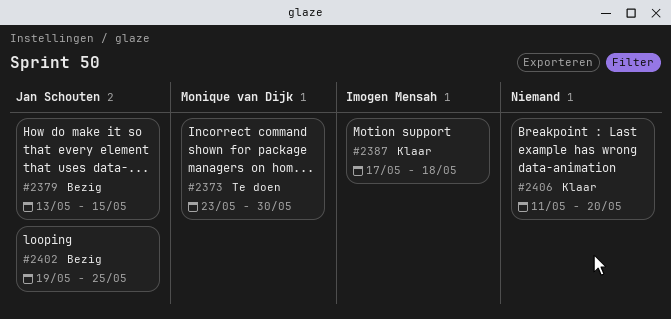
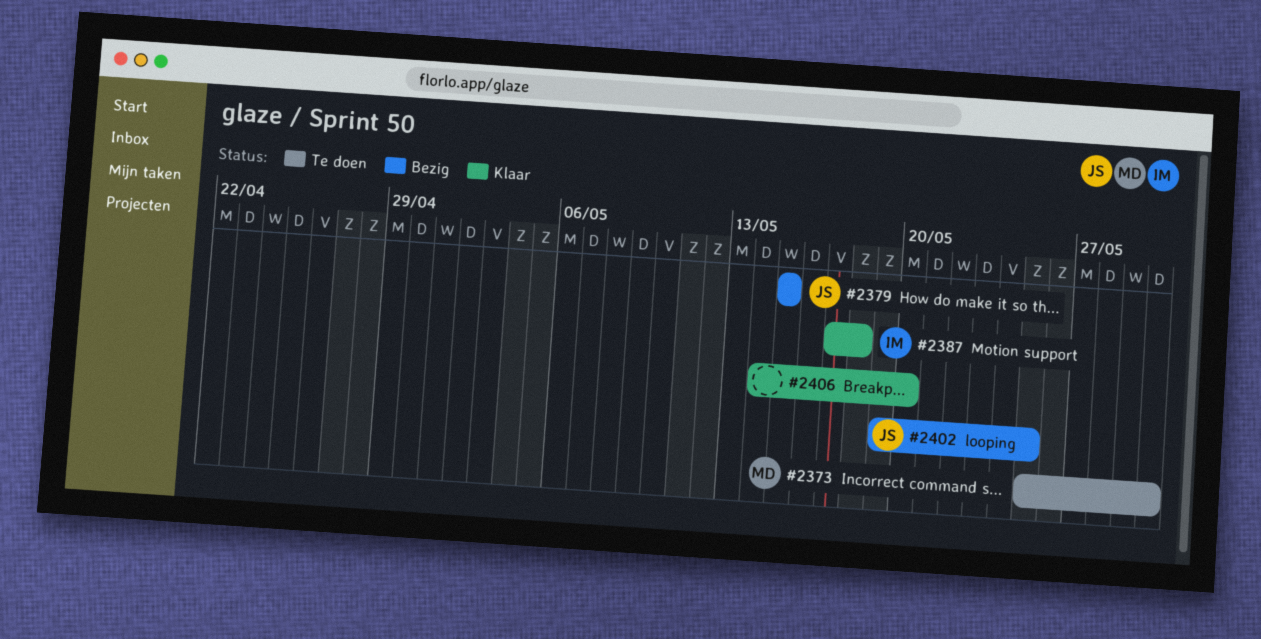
#2373, start: May 23 -> May 25
#2379, start: May 13 -> May 15
#2406, start: May 11 -> May 14

